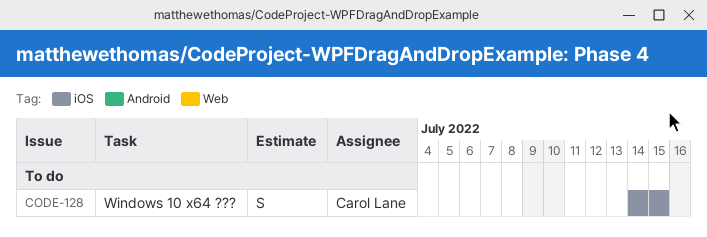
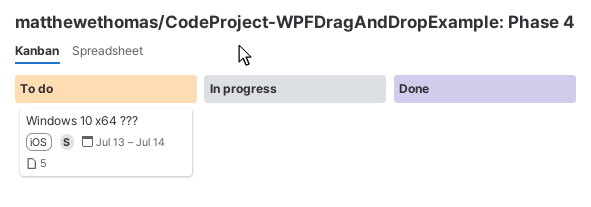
Windows 10 x64 ???, start: Jul 14 -> Jul 13
Windows 10 x64 ???, due: Jul 15 -> Jul 14

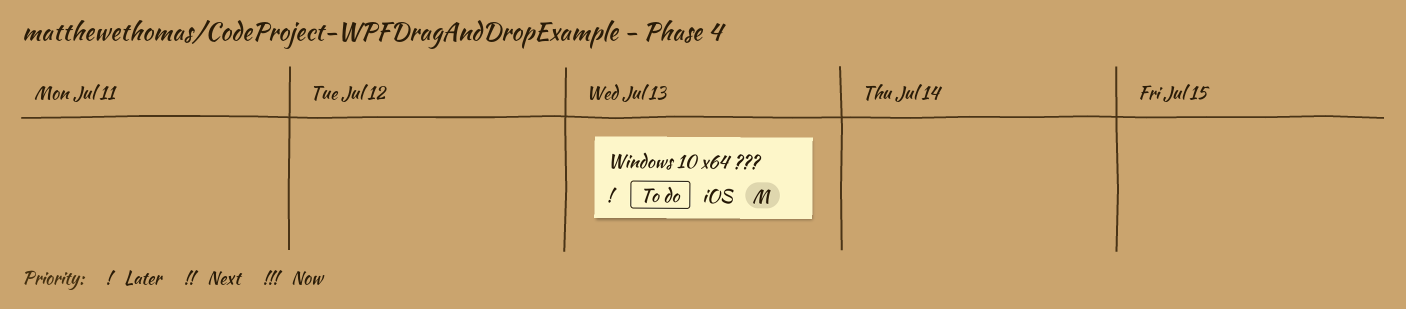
Windows 10 x64 ???, estimate: S -> M
Windows 10 x64 ???, due: Jul 14 -> Jul 13

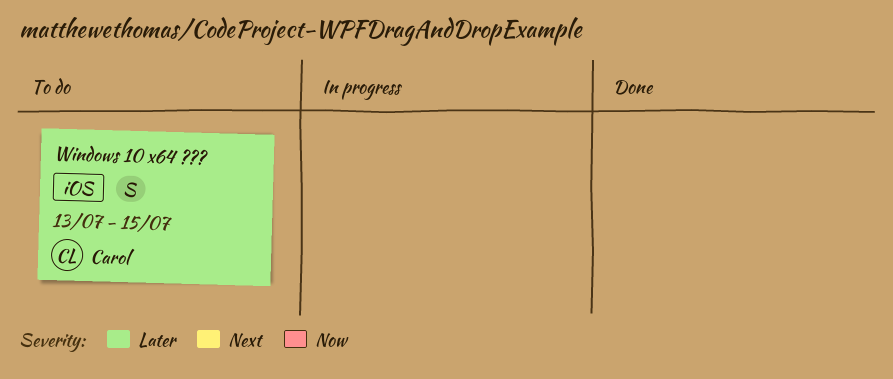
Windows 10 x64 ???, estimate: M -> S
Windows 10 x64 ???, due: Jul 13 -> Jul 15

